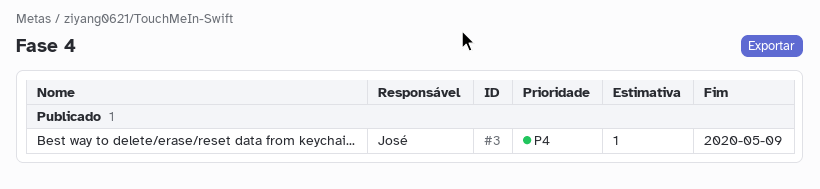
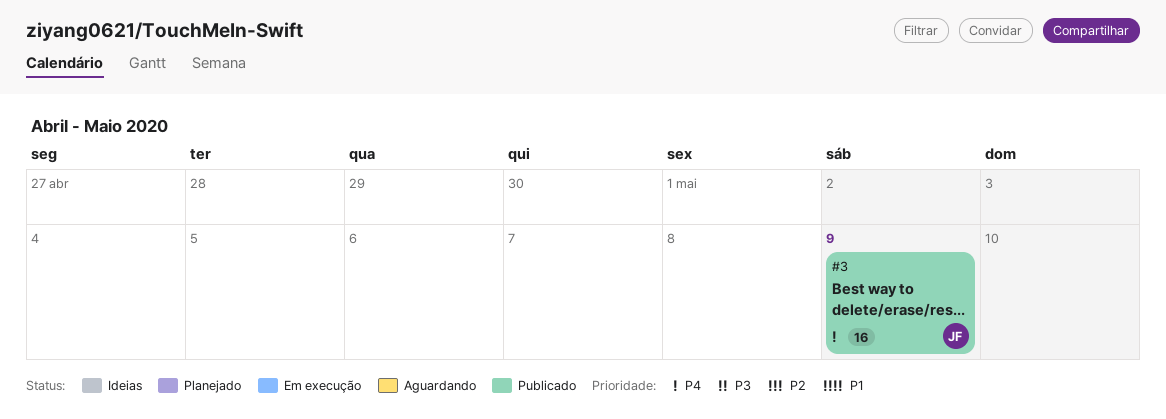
#3, estimate: 1 -> 16

